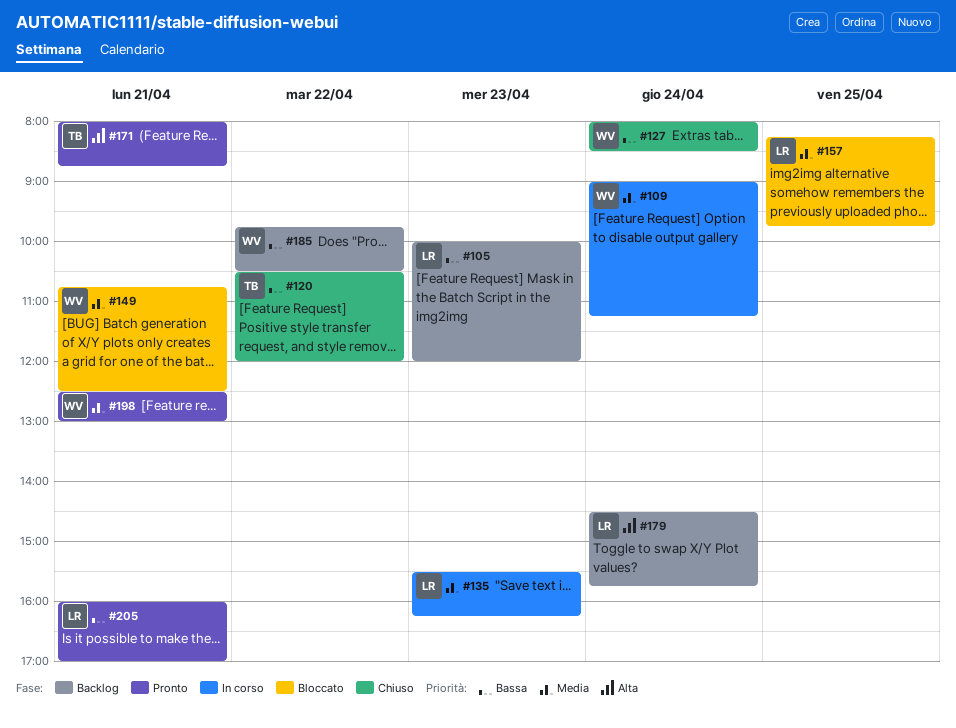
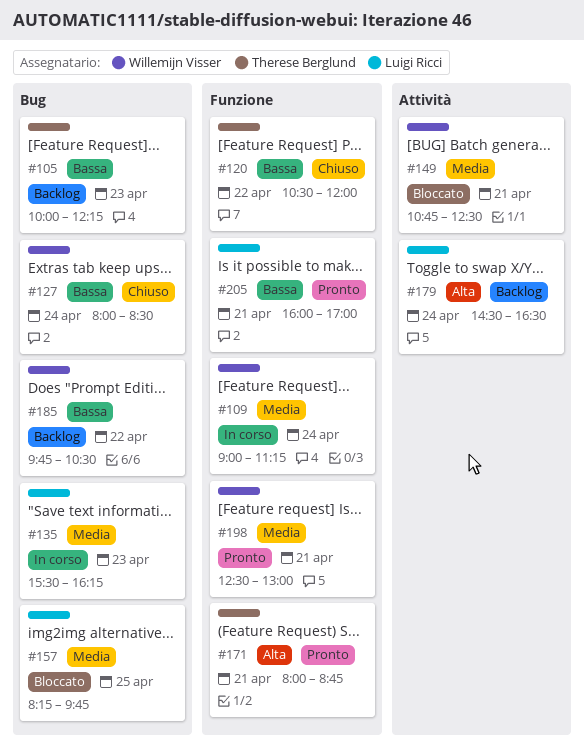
#105, owner: Luigi Ricci -> Therese Berglund
#105, ends: 12:00 -> 12:15
#179, ends: 15:45 -> 16:30

